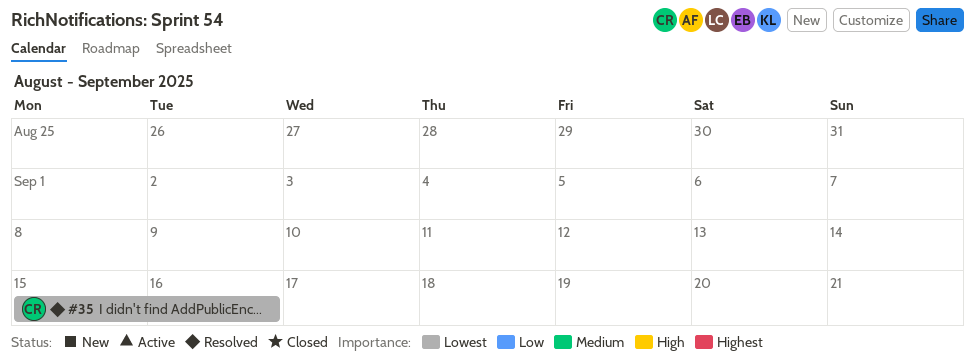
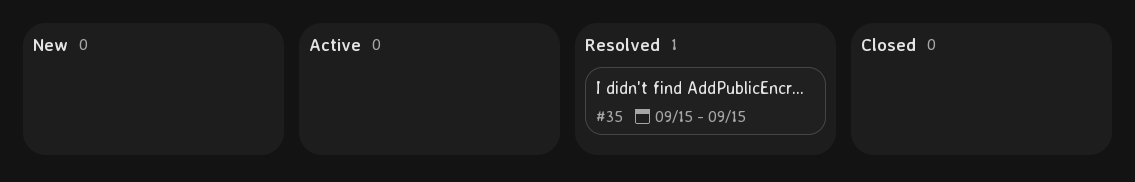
#35, due: Sep 16 -> Sep 15

